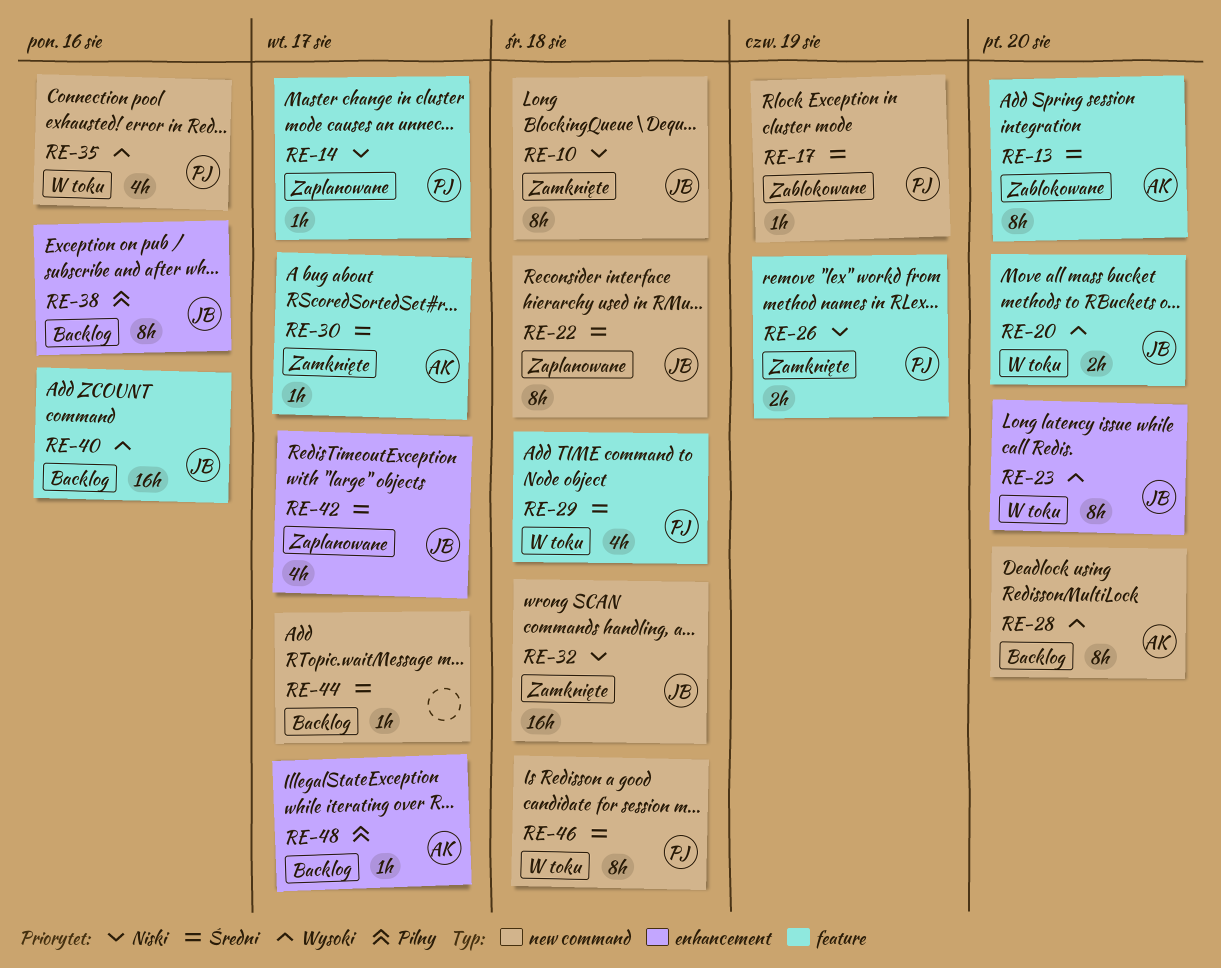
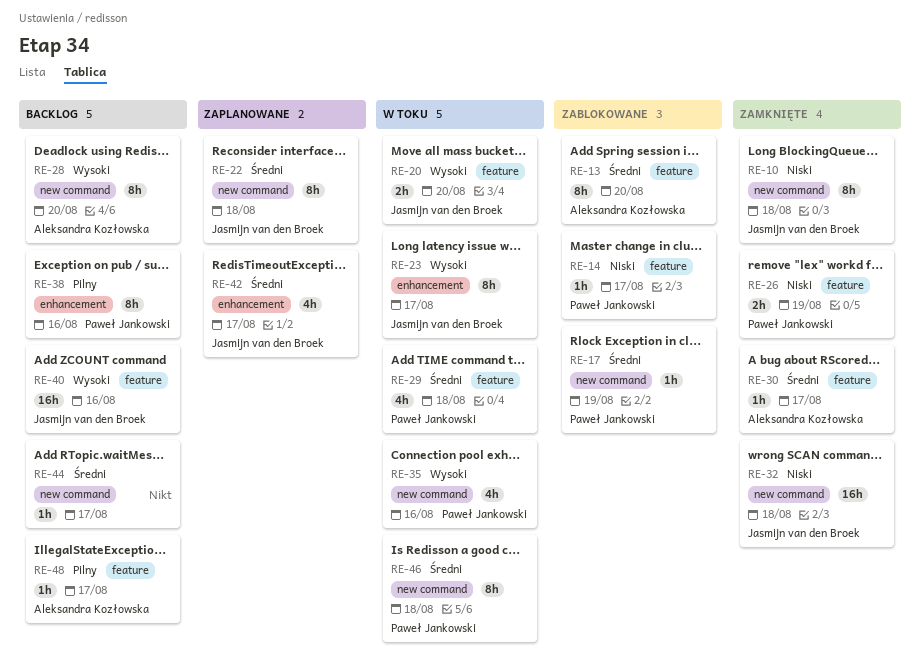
RE-14, status: Zaplanowane -> Zablokowane
RE-23, due: Aug 20 -> Aug 17
RE-38, owner: Jasmijn van den Broek -> Paweł Jankowski
RE-48, label: enhancement -> feature

